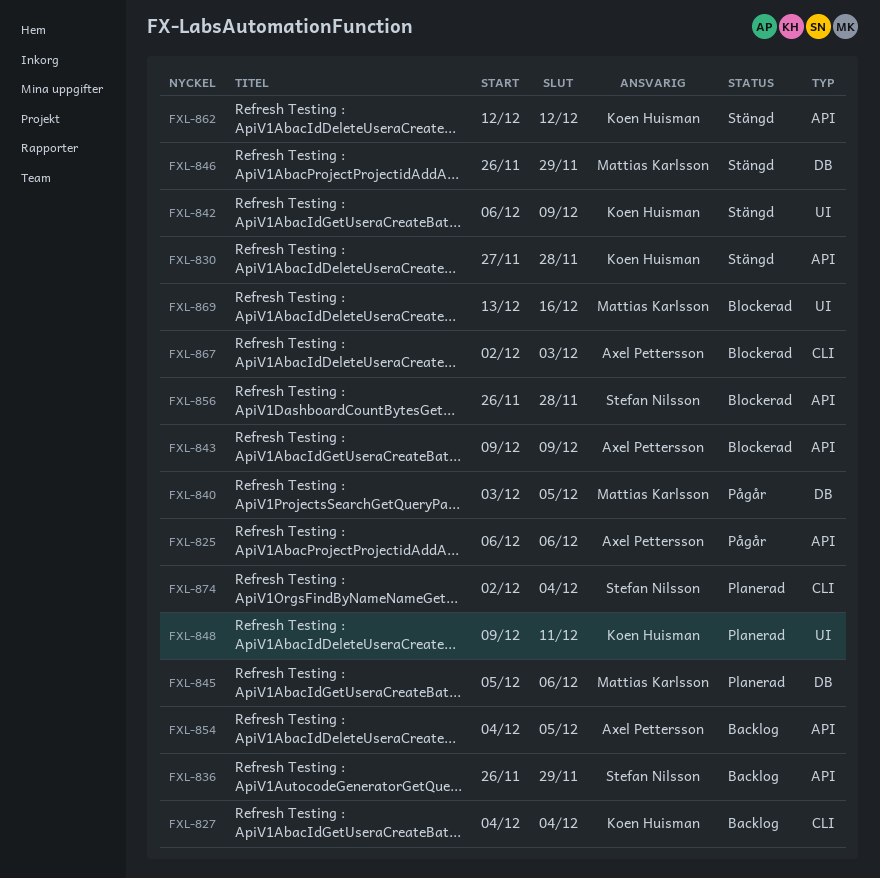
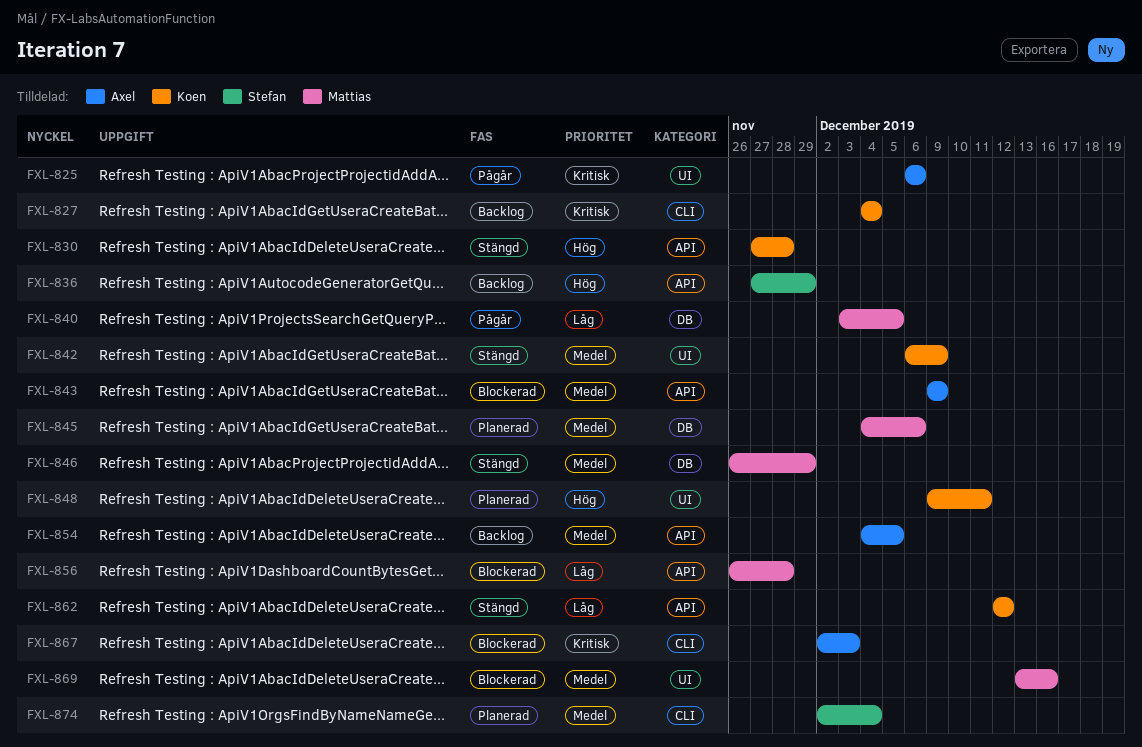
FXL-825, label: API -> UI
FXL-836, start: Nov 26 -> Nov 27
FXL-845, start: Dec 5 -> Dec 4
FXL-856, owner: Stefan Nilsson -> Mattias Karlsson

